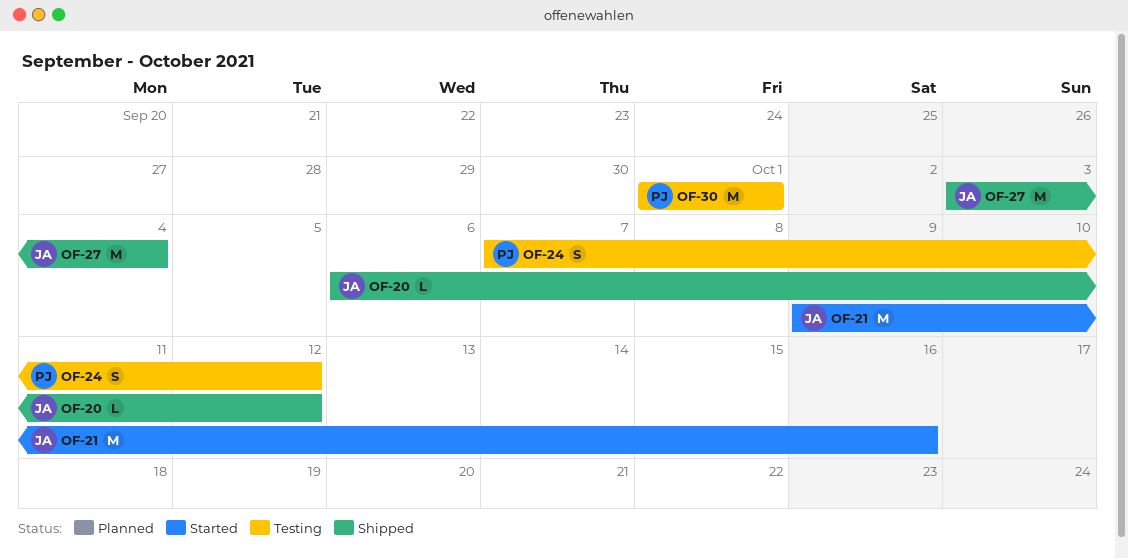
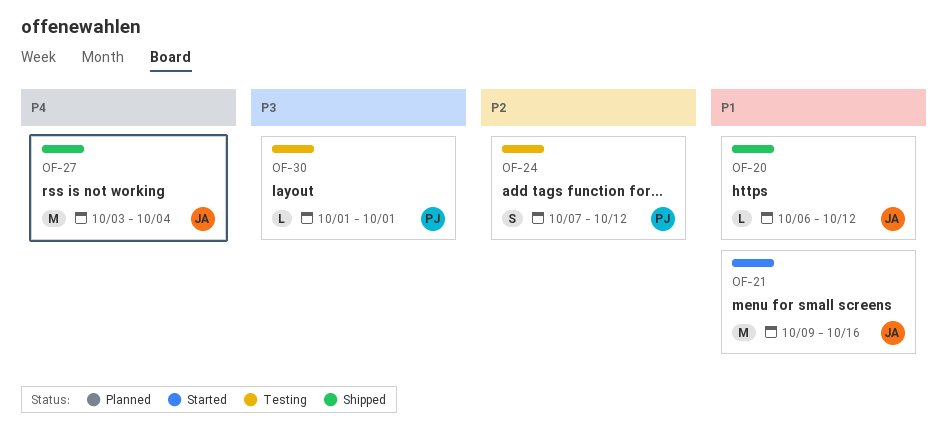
OF-30, estimate: M -> L

